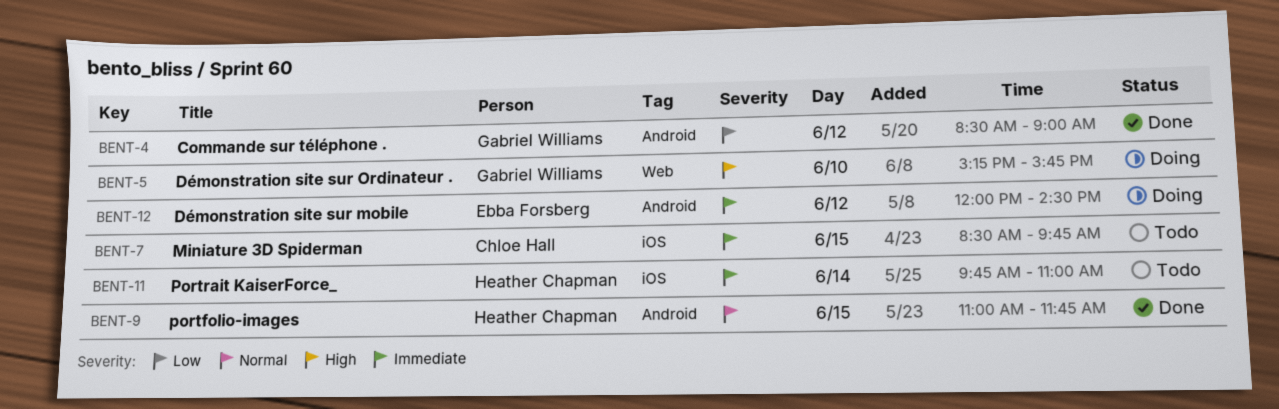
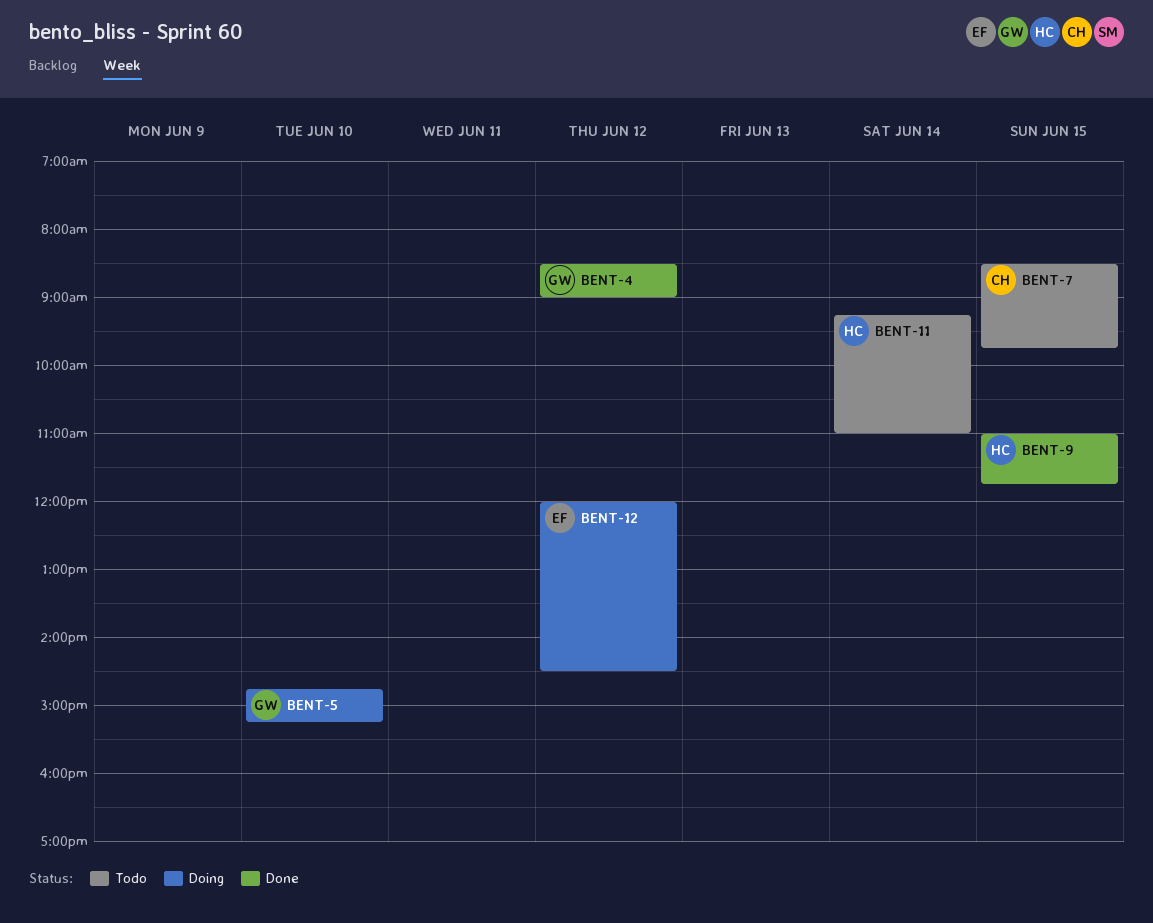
BENT-5, begins: 15:15 -> 14:45
BENT-5, ends: 15:45 -> 15:15
BENT-11, begins: 09:45 -> 09:15

